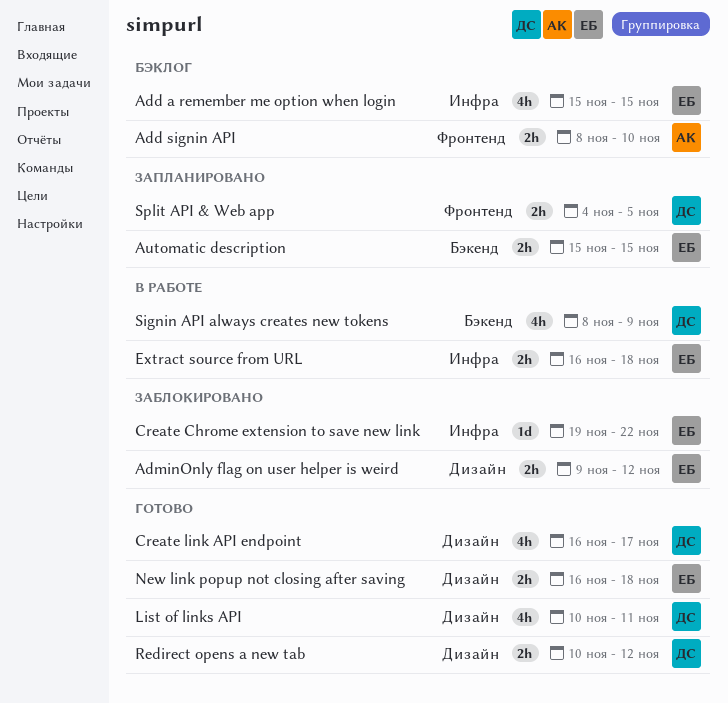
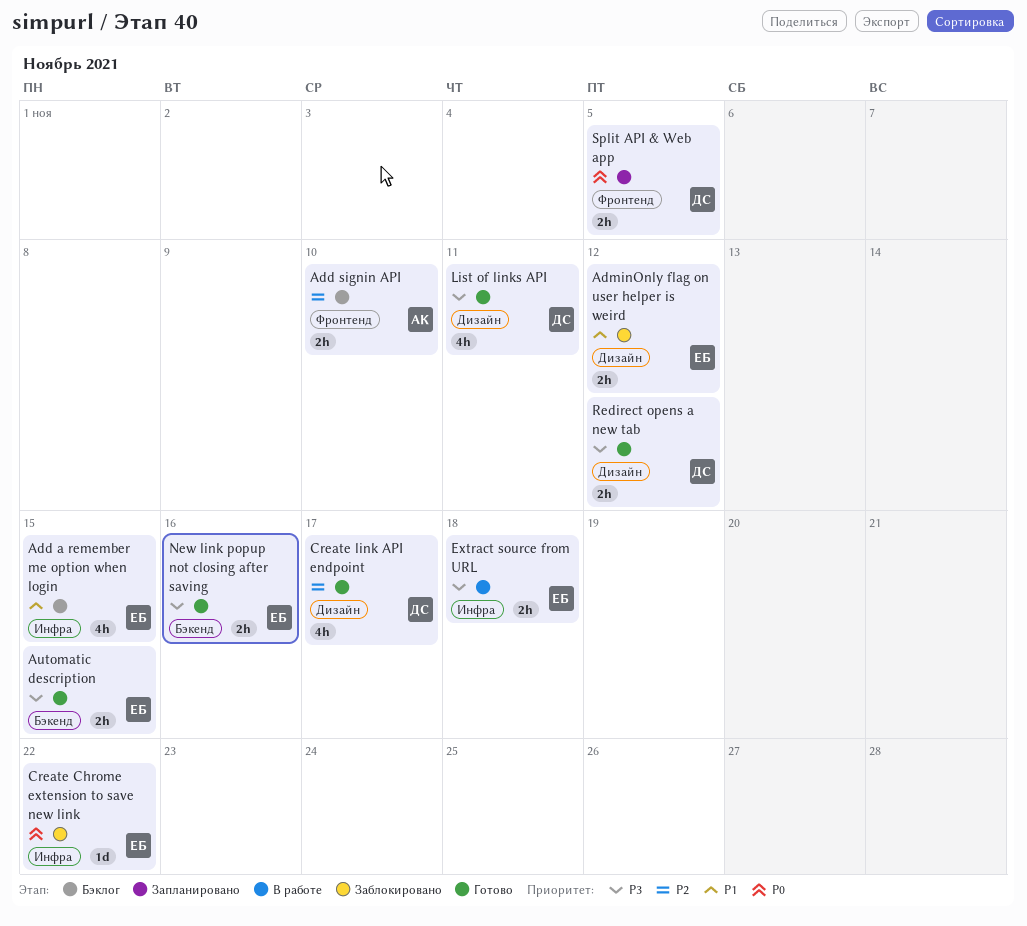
Automatic description, status: Запланировано -> Готово
New link popup not closing after saving, label: Дизайн -> Бэкенд
New link popup not closing after saving, due: Nov 18 -> Nov 16
Signin API always creates new tokens: present -> none

